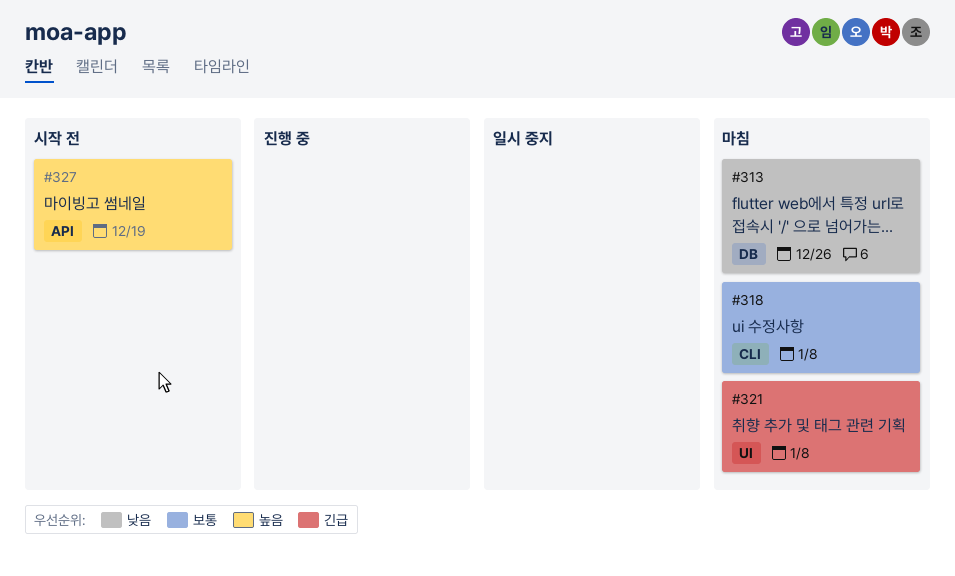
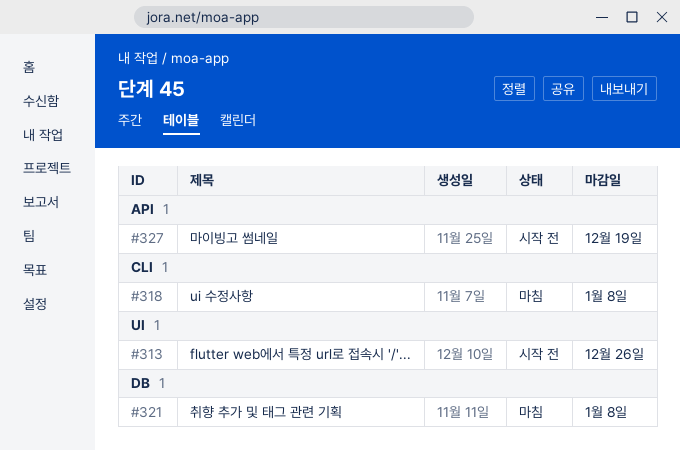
#313, status: 마침 -> 시작 전
#313, label: DB -> UI
#321, label: UI -> DB

